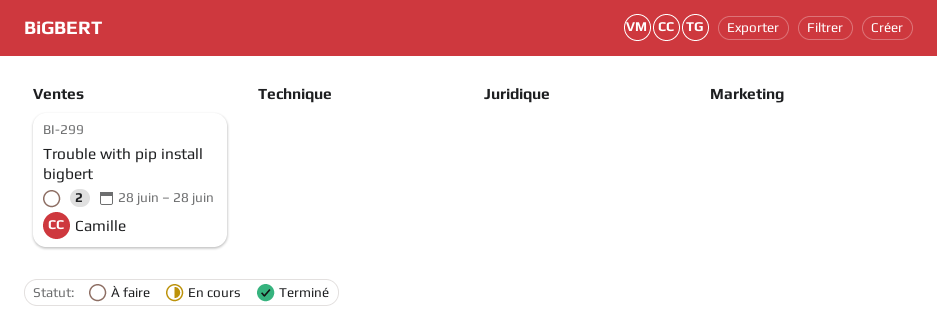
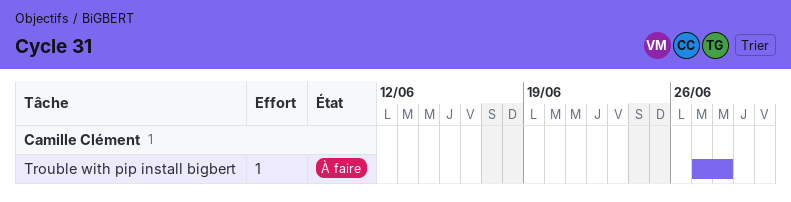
Trouble with pip install bigbert, estimate: 2 -> 1
Trouble with pip install bigbert, start: Jun 28 -> Jun 27

